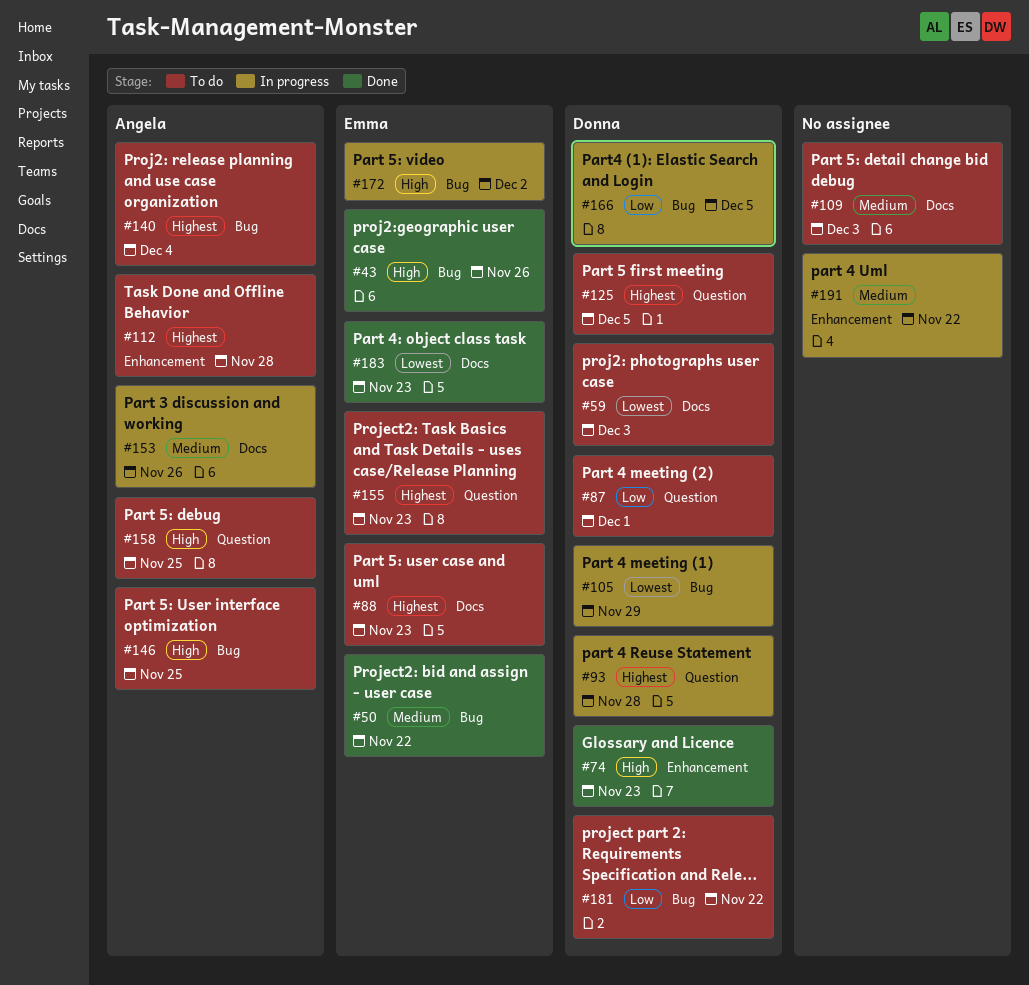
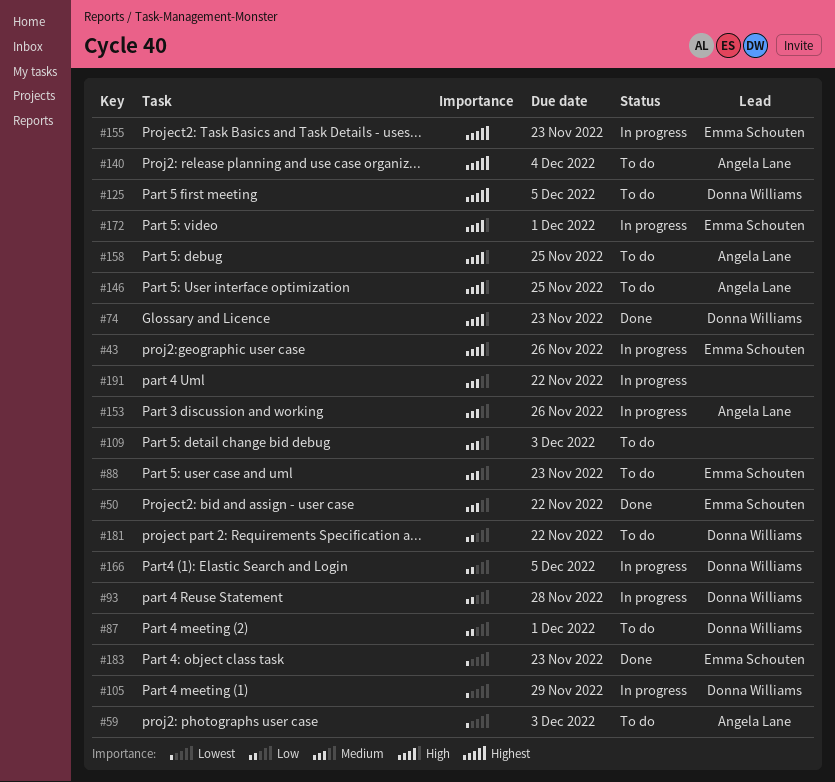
#43, status: Done -> In progress
#59, owner: Donna Williams -> Angela Lane
#88, priority: Highest -> Medium
#93, priority: Highest -> Low
#112: present -> none
#155, status: To do -> In progress
#172, due: Dec 2 -> Dec 1

